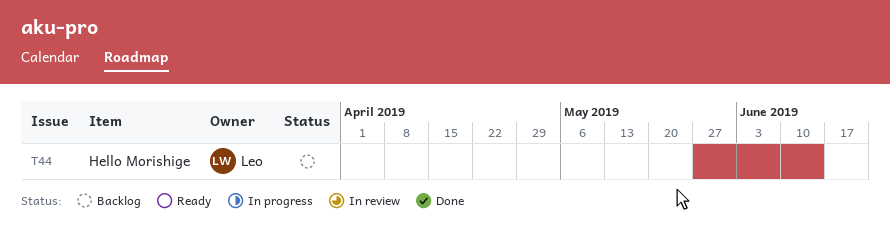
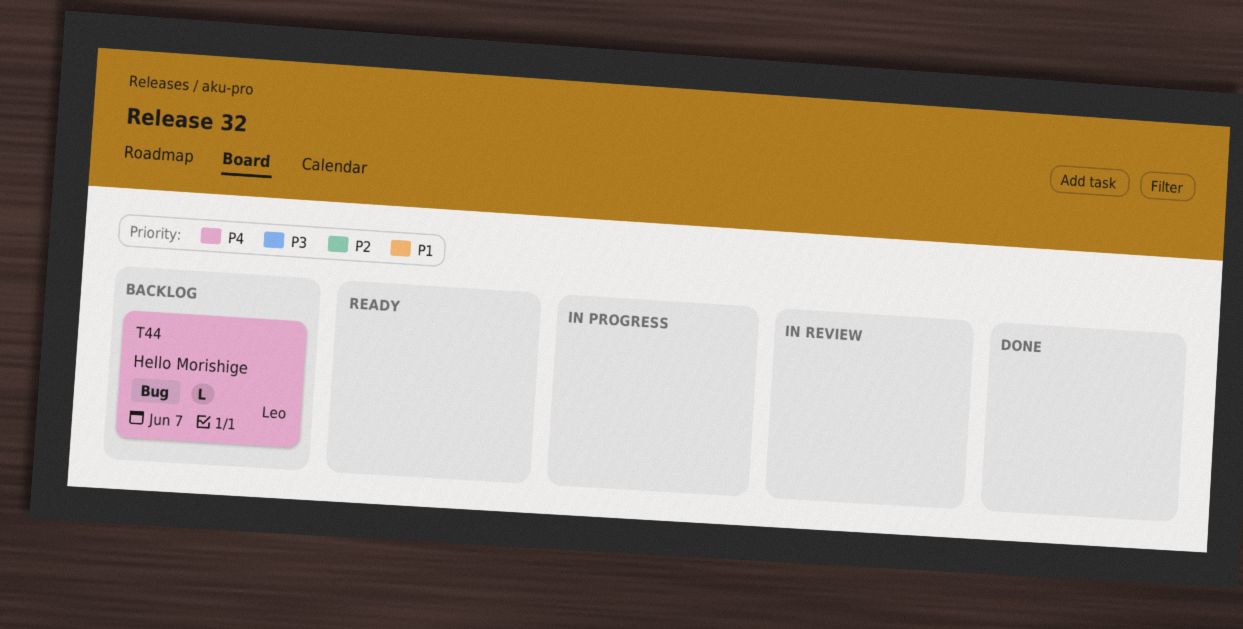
T44, due: Jun 14 -> Jun 7

